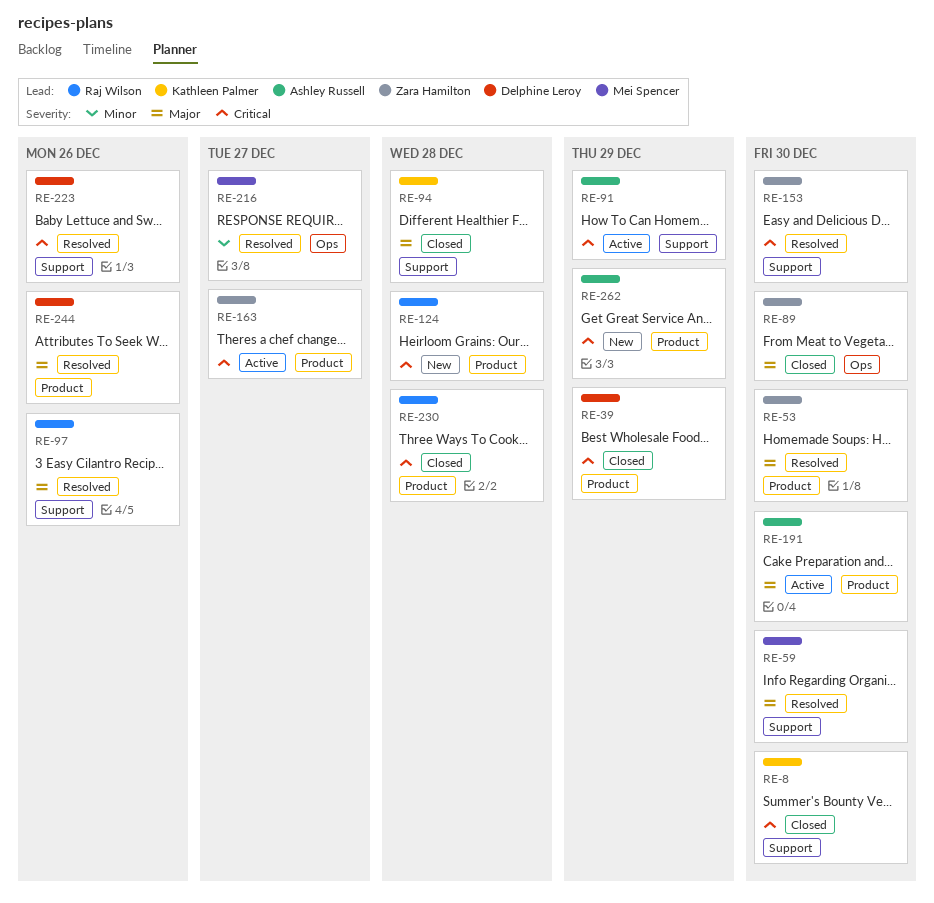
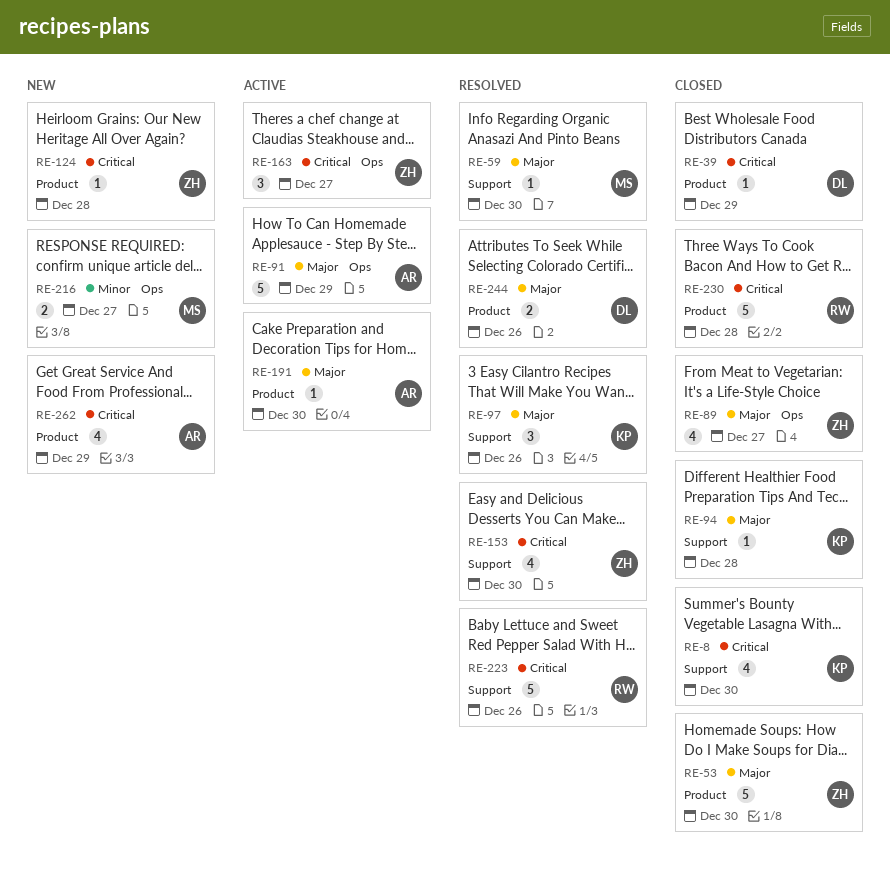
RE-53, status: Resolved -> Closed
RE-89, due: Dec 30 -> Dec 27
RE-91, priority: Critical -> Major
RE-91, label: Support -> Ops
RE-97, owner: Raj Wilson -> Kathleen Palmer
RE-124, owner: Raj Wilson -> Zara Hamilton
RE-163, label: Product -> Ops
RE-216, status: Resolved -> New
RE-223, owner: Delphine Leroy -> Raj Wilson

